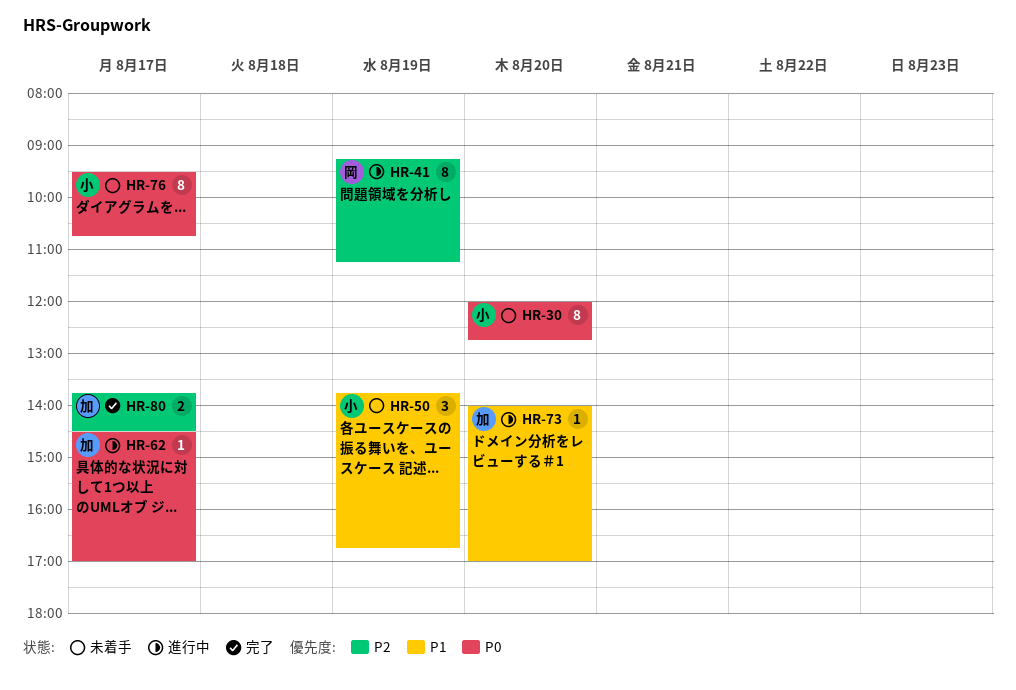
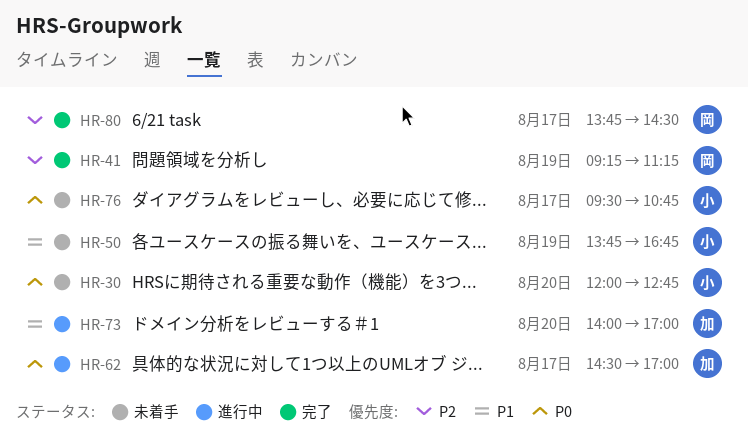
HR-41, status: 進行中 -> 完了
HR-80, owner: 加 -> 岡

